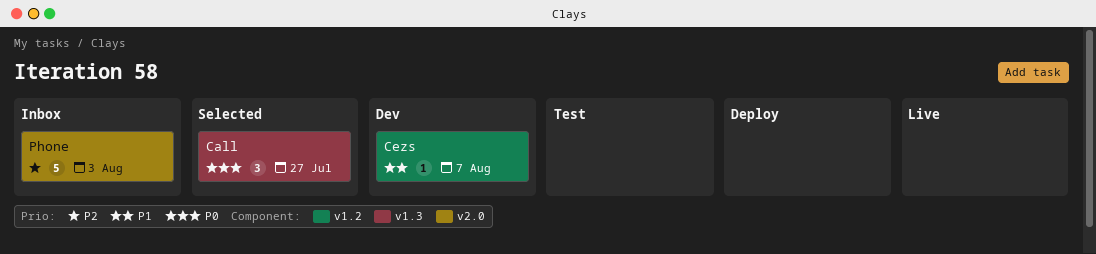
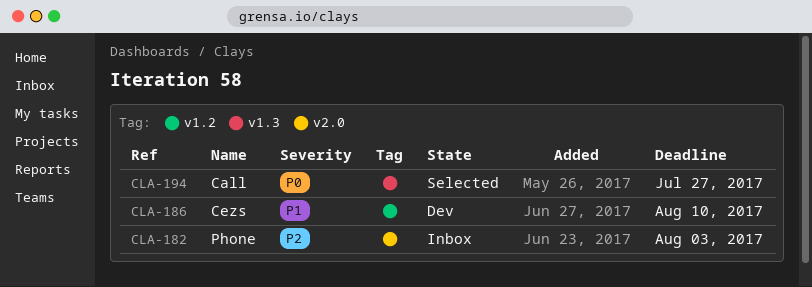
Cezs, due: Aug 7 -> Aug 10

